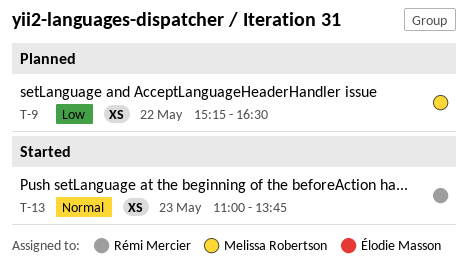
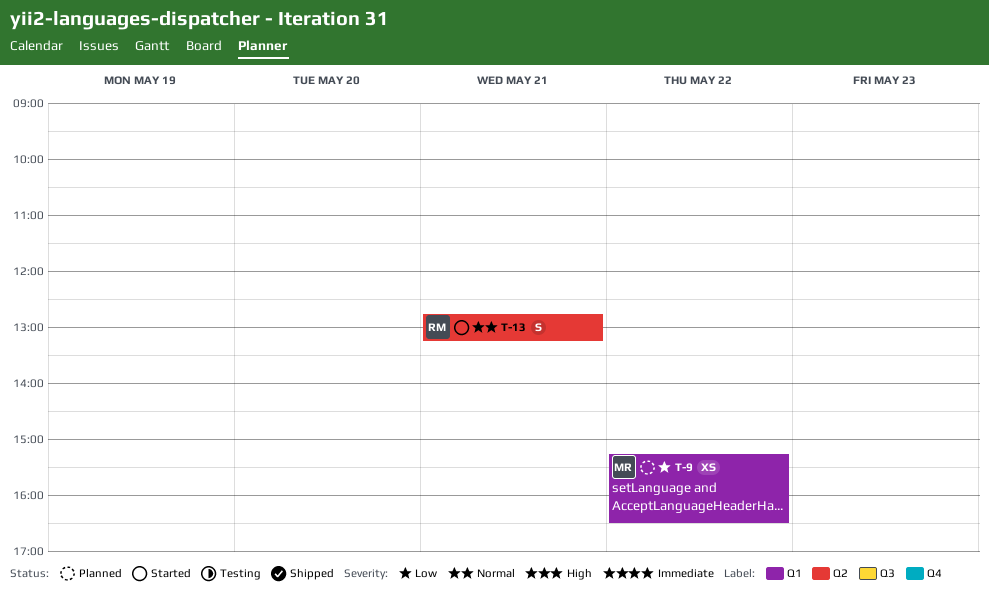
T-13, estimate: XS -> S
T-13, day: May 23 -> May 21
T-13, begins: 11:00 -> 12:45
T-13, ends: 13:45 -> 13:15

